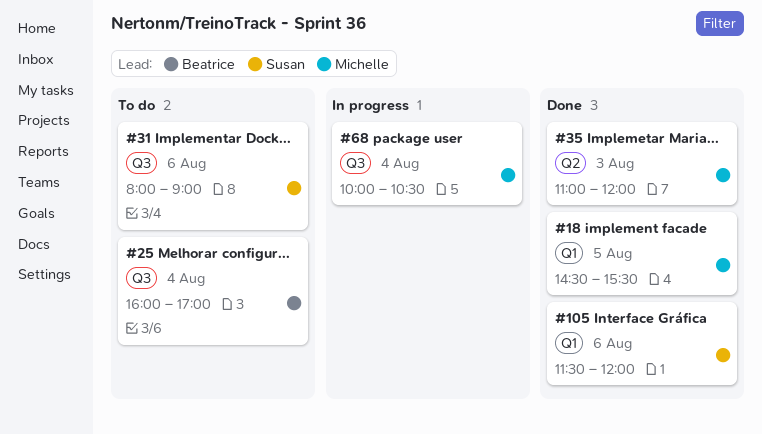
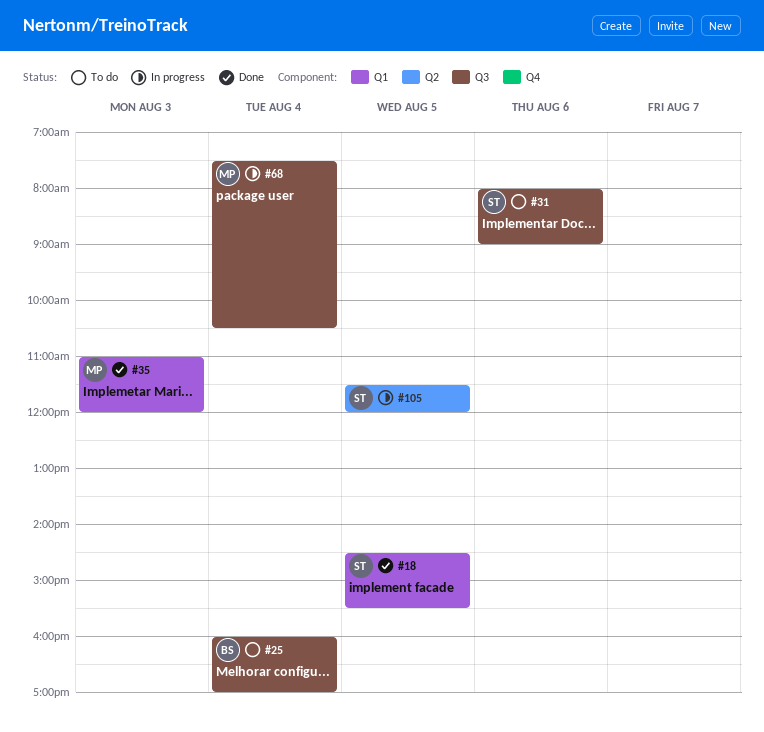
#18, owner: Michelle -> Susan
#35, label: Q2 -> Q1
#68, begins: 10:00 -> 07:30
#105, status: Done -> In progress
#105, label: Q1 -> Q2
#105, day: Aug 6 -> Aug 5

